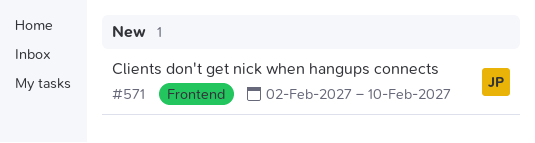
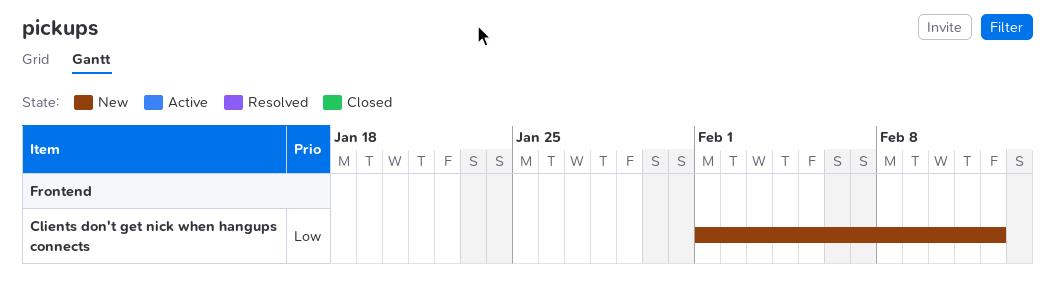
Clients don't get nick when hangups connects, start: Feb 2 -> Feb 1
Clients don't get nick when hangups connects, due: Feb 10 -> Feb 12

